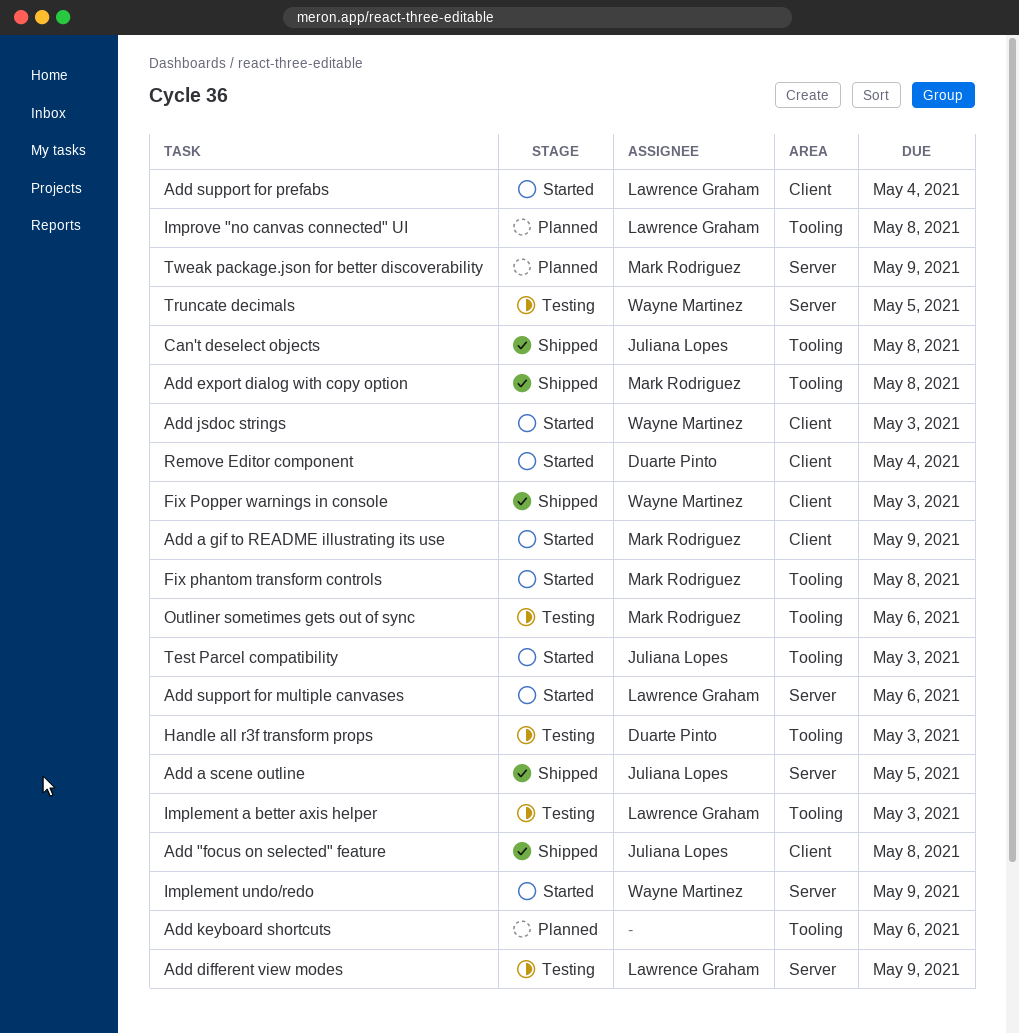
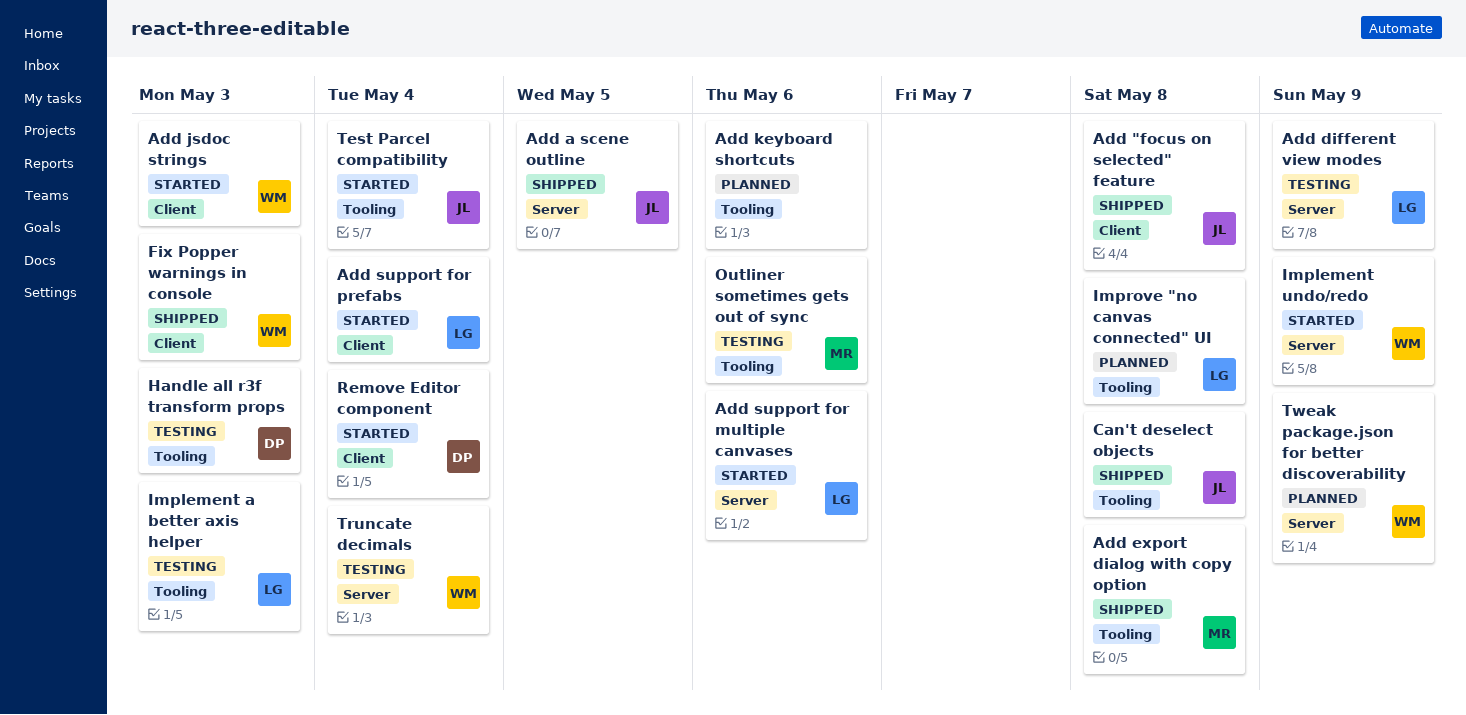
Add a gif to README illustrating its use: present -> none
Fix phantom transform controls: present -> none
Test Parcel compatibility, due: May 3 -> May 4
Truncate decimals, due: May 5 -> May 4
Tweak package.json for better discoverability, owner: Mark Rodriguez -> Wayne Martinez

